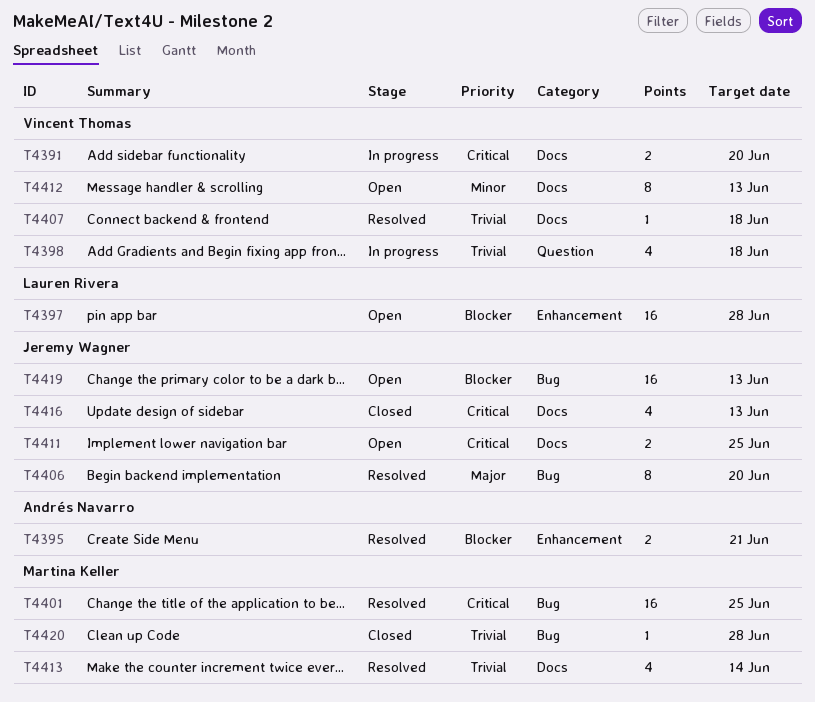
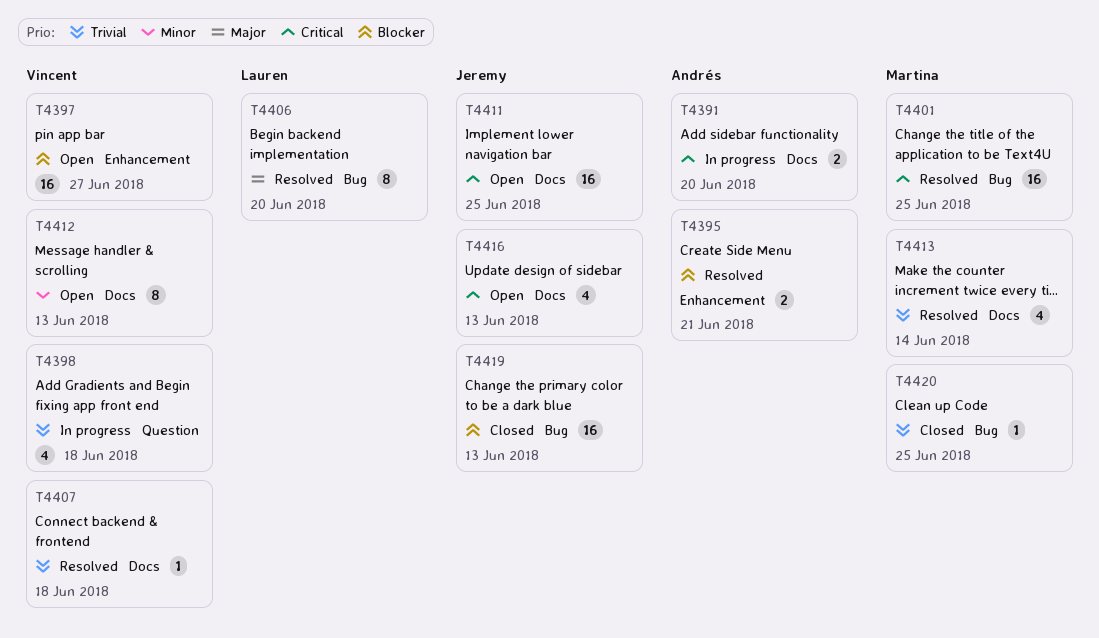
T4391, owner: Vincent Thomas -> Andrés Navarro
T4397, owner: Lauren Rivera -> Vincent Thomas
T4397, due: Jun 28 -> Jun 27
T4406, owner: Jeremy Wagner -> Lauren Rivera
T4411, estimate: 2 -> 16
T4416, status: Closed -> Open
T4419, status: Open -> Closed
T4420, due: Jun 28 -> Jun 25

